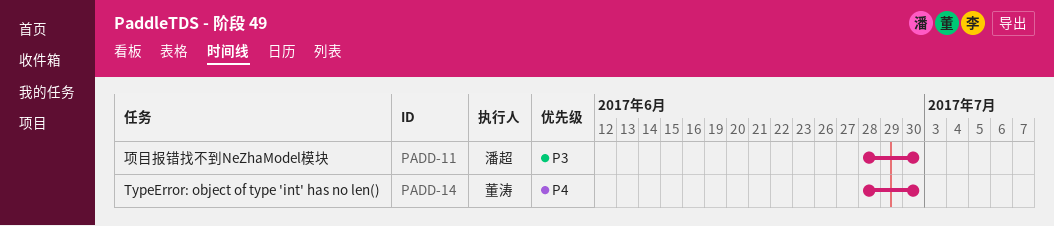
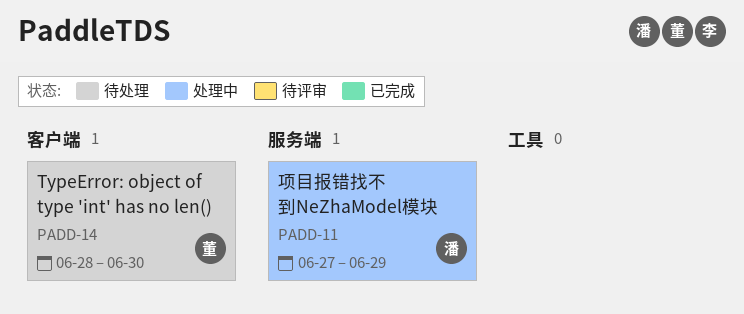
PADD-11, start: Jun 28 -> Jun 27
PADD-11, due: Jun 30 -> Jun 29

